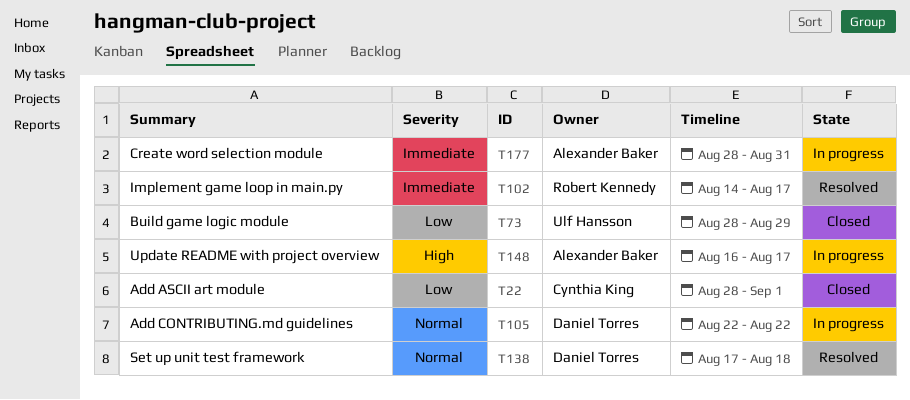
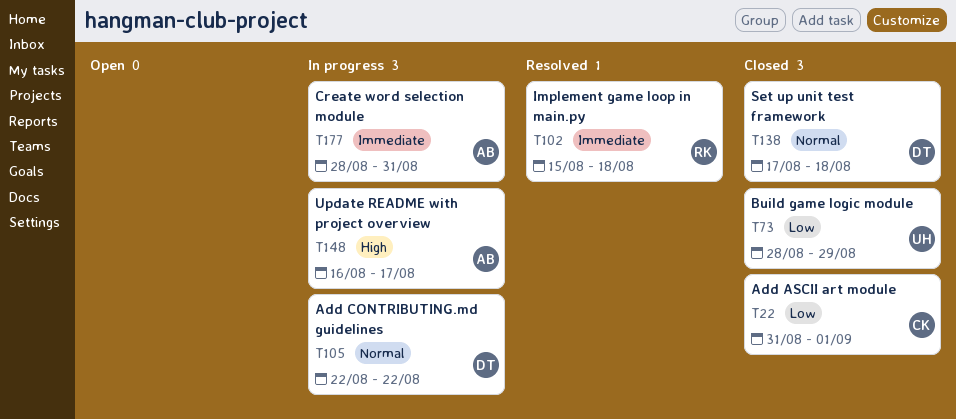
T22, start: Aug 28 -> Aug 31
T102, start: Aug 14 -> Aug 15
T102, due: Aug 17 -> Aug 18
T138, status: Resolved -> Closed

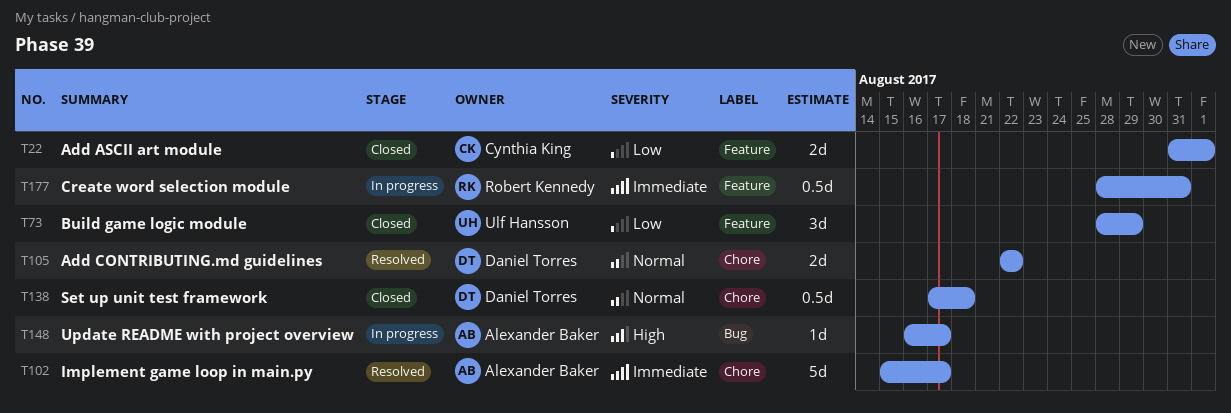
T102, owner: Robert Kennedy -> Alexander Baker
T102, due: Aug 18 -> Aug 17
T105, status: In progress -> Resolved
T177, owner: Alexander Baker -> Robert Kennedy

